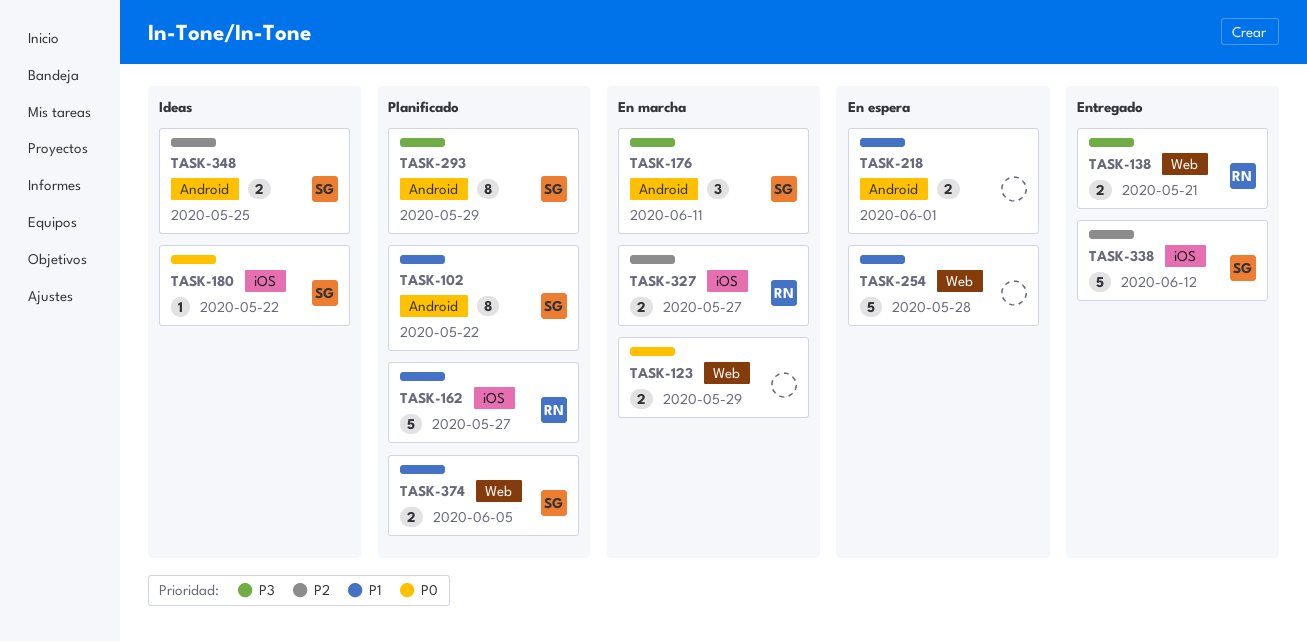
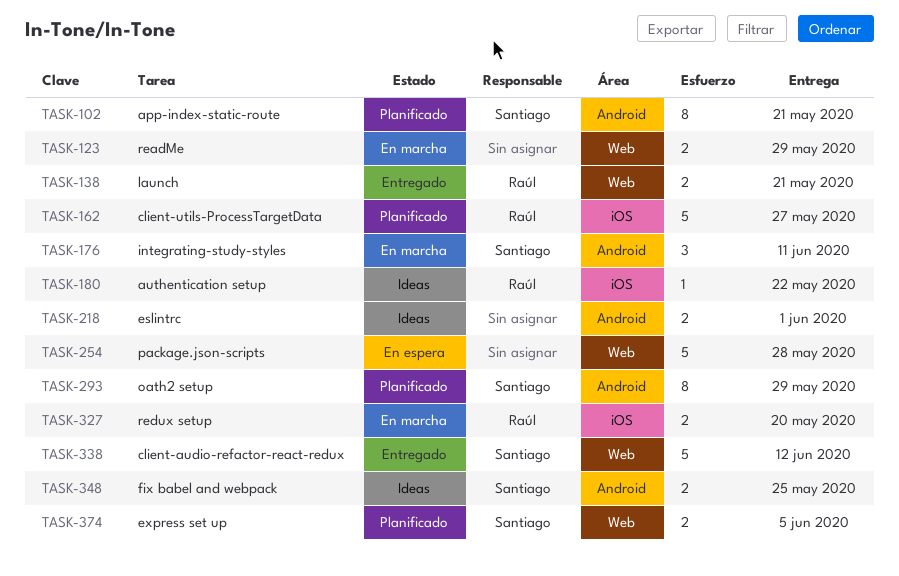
TASK-102, due: May 22 -> May 21
TASK-180, owner: Santiago -> Raúl
TASK-218, status: En espera -> Ideas
TASK-327, due: May 27 -> May 20
TASK-338, label: iOS -> Web

